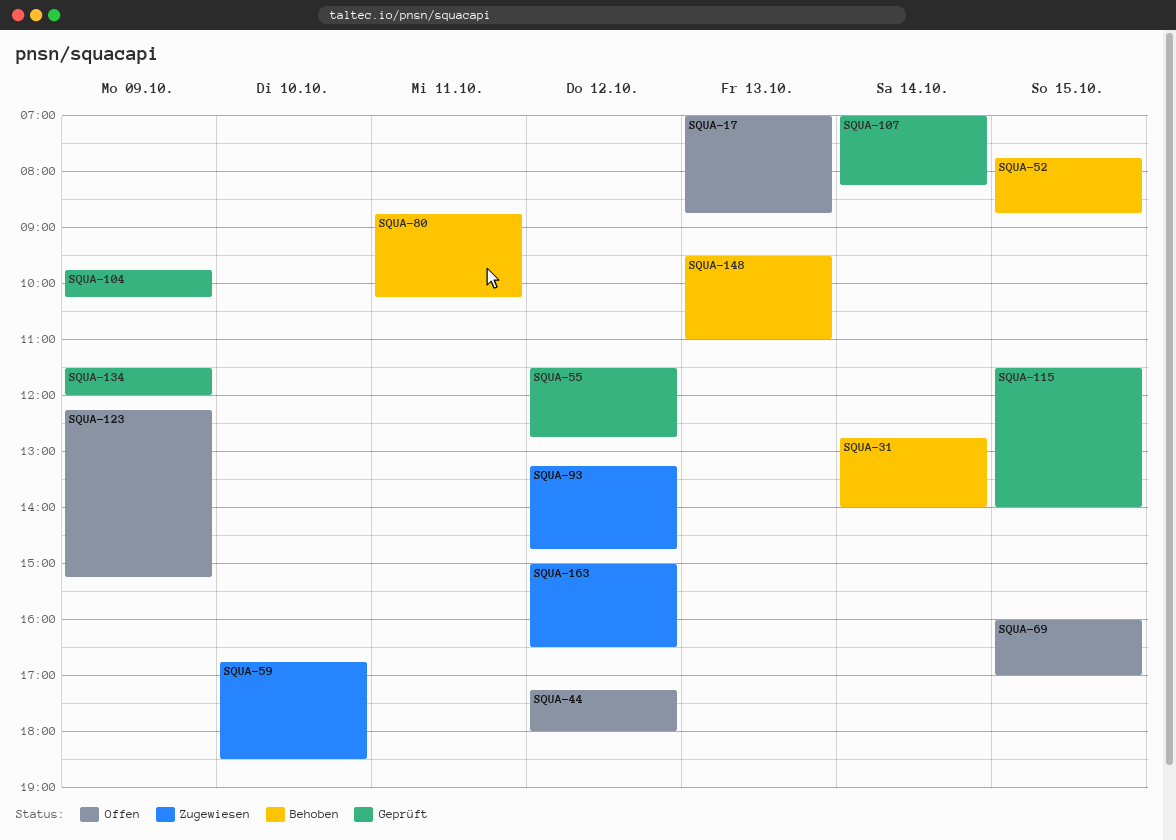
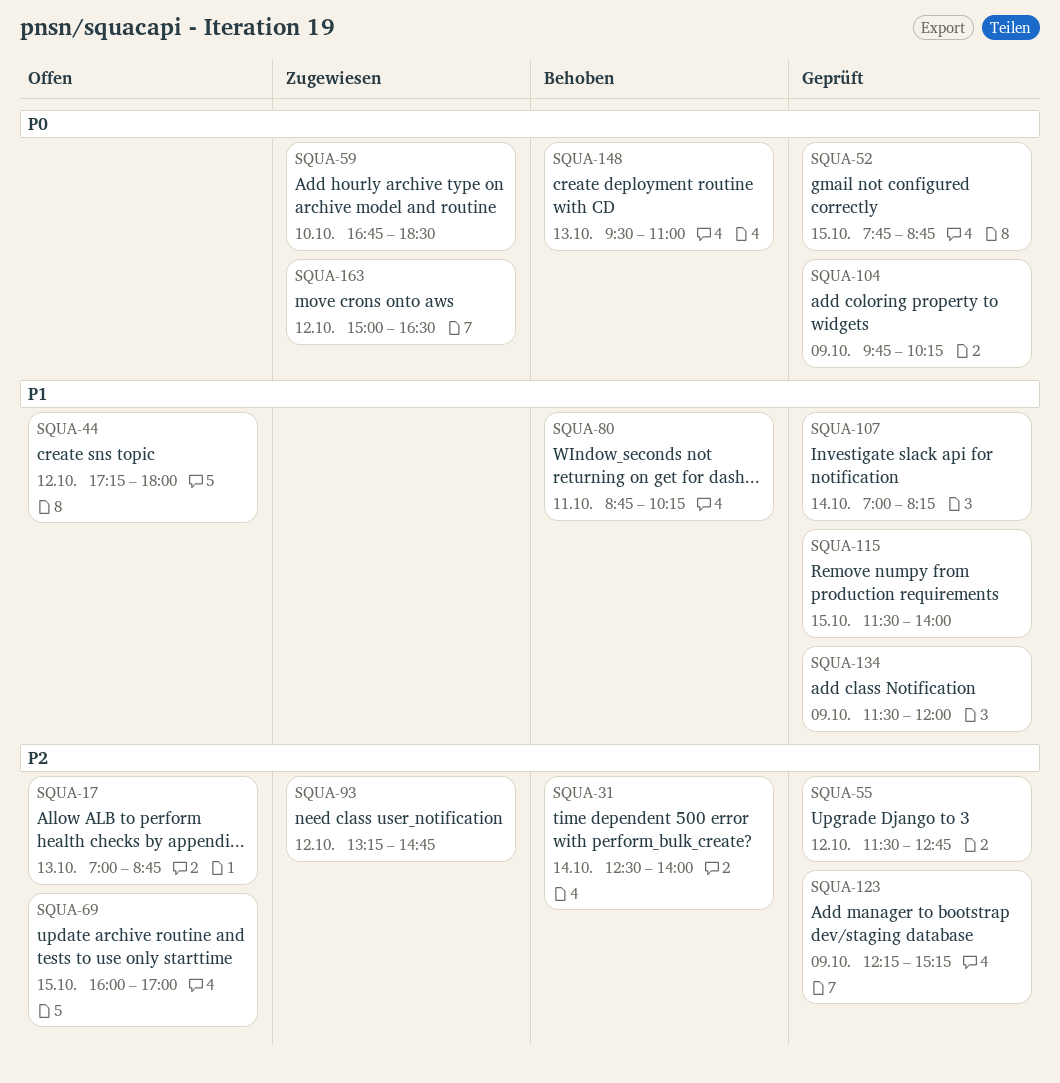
SQUA-31, begins: 12:45 -> 12:30
SQUA-52, status: Behoben -> Geprüft
SQUA-123, status: Offen -> Geprüft

